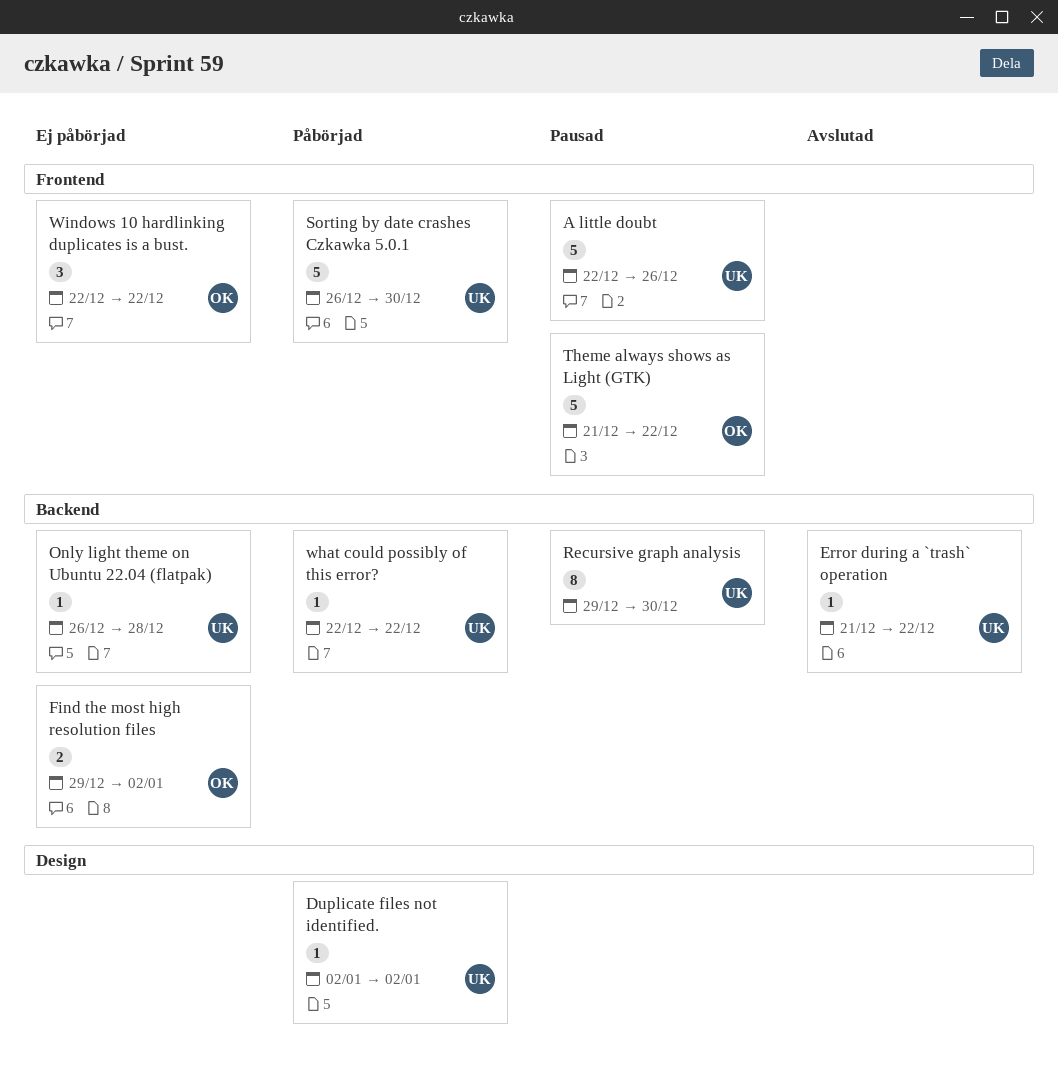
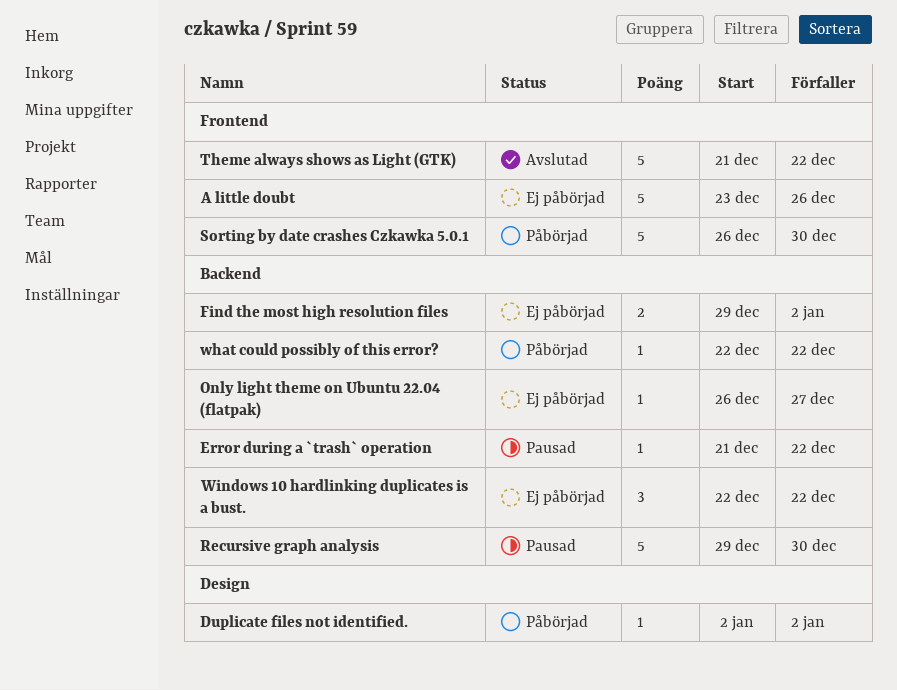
A little doubt, status: Pausad -> Ej påbörjad
A little doubt, start: Dec 22 -> Dec 23
Error during a `trash` operation, status: Avslutad -> Pausad
Only light theme on Ubuntu 22.04 (flatpak), due: Dec 28 -> Dec 27
Recursive graph analysis, estimate: 8 -> 5
Theme always shows as Light (GTK), status: Pausad -> Avslutad
Windows 10 hardlinking duplicates is a bust., label: Frontend -> Backend

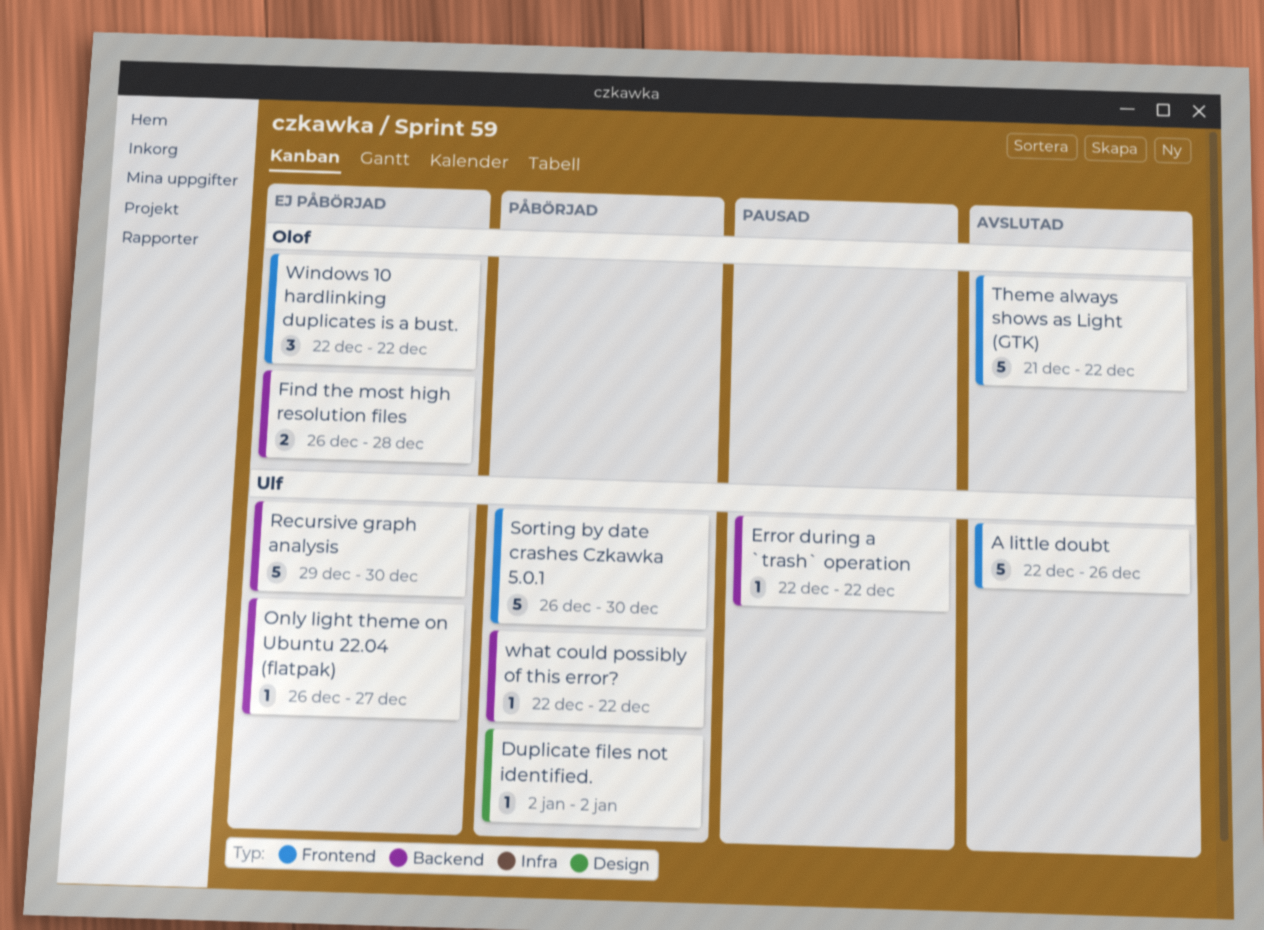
A little doubt, status: Ej påbörjad -> Avslutad
A little doubt, start: Dec 23 -> Dec 22
Error during a `trash` operation, start: Dec 21 -> Dec 22
Find the most high resolution files, start: Dec 29 -> Dec 26
Find the most high resolution files, due: Jan 2 -> Dec 28
Recursive graph analysis, status: Pausad -> Ej påbörjad
Windows 10 hardlinking duplicates is a bust., label: Backend -> Frontend

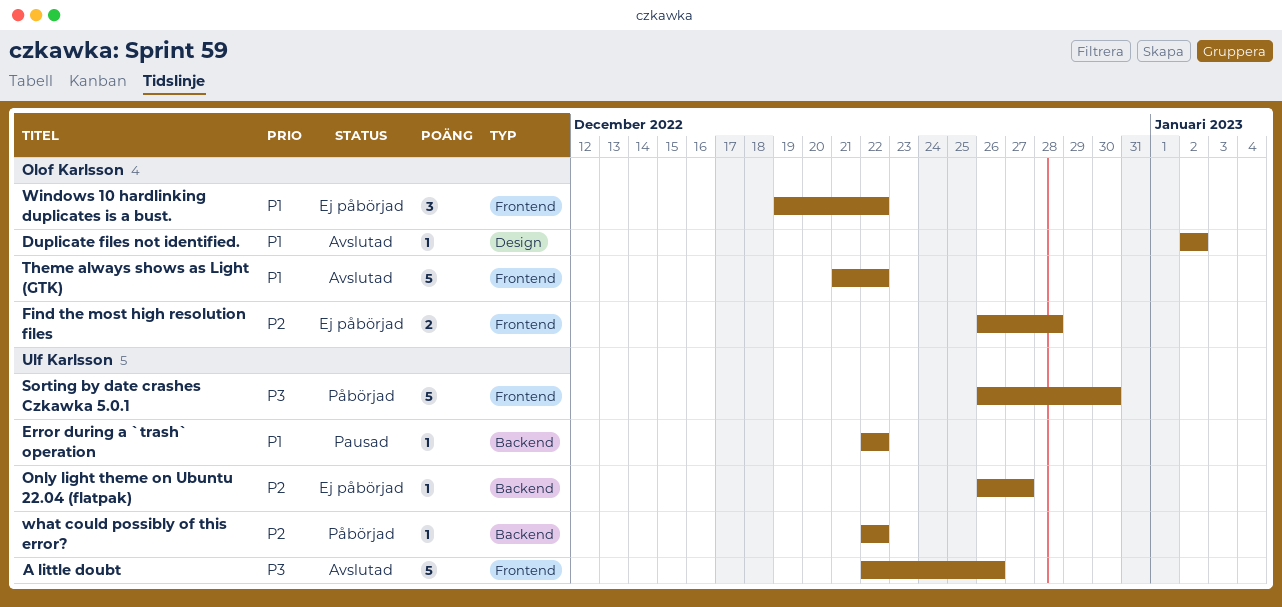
Duplicate files not identified., status: Påbörjad -> Avslutad
Duplicate files not identified., owner: Ulf Karlsson -> Olof Karlsson
Find the most high resolution files, label: Backend -> Frontend
Recursive graph analysis: present -> none
Windows 10 hardlinking duplicates is a bust., start: Dec 22 -> Dec 19

